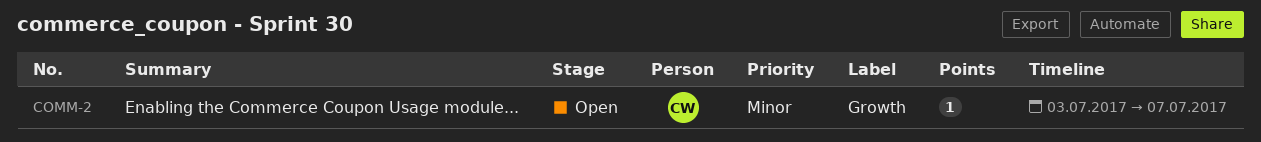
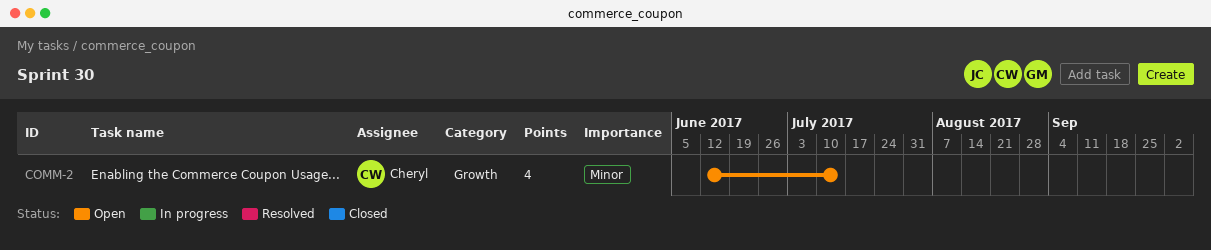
COMM-2, estimate: 1 -> 4
COMM-2, start: Jul 3 -> Jun 12
COMM-2, due: Jul 7 -> Jul 14

